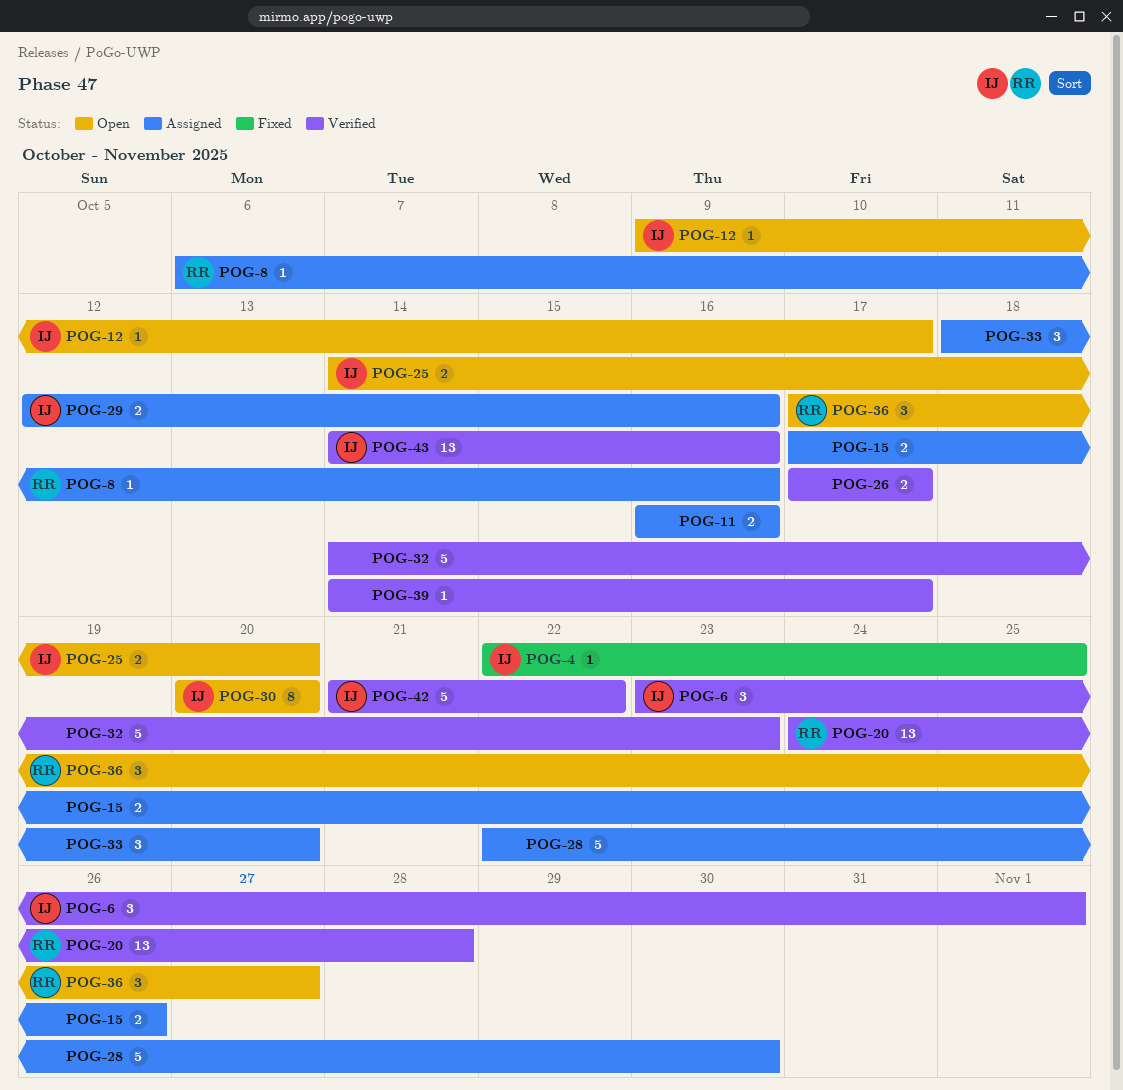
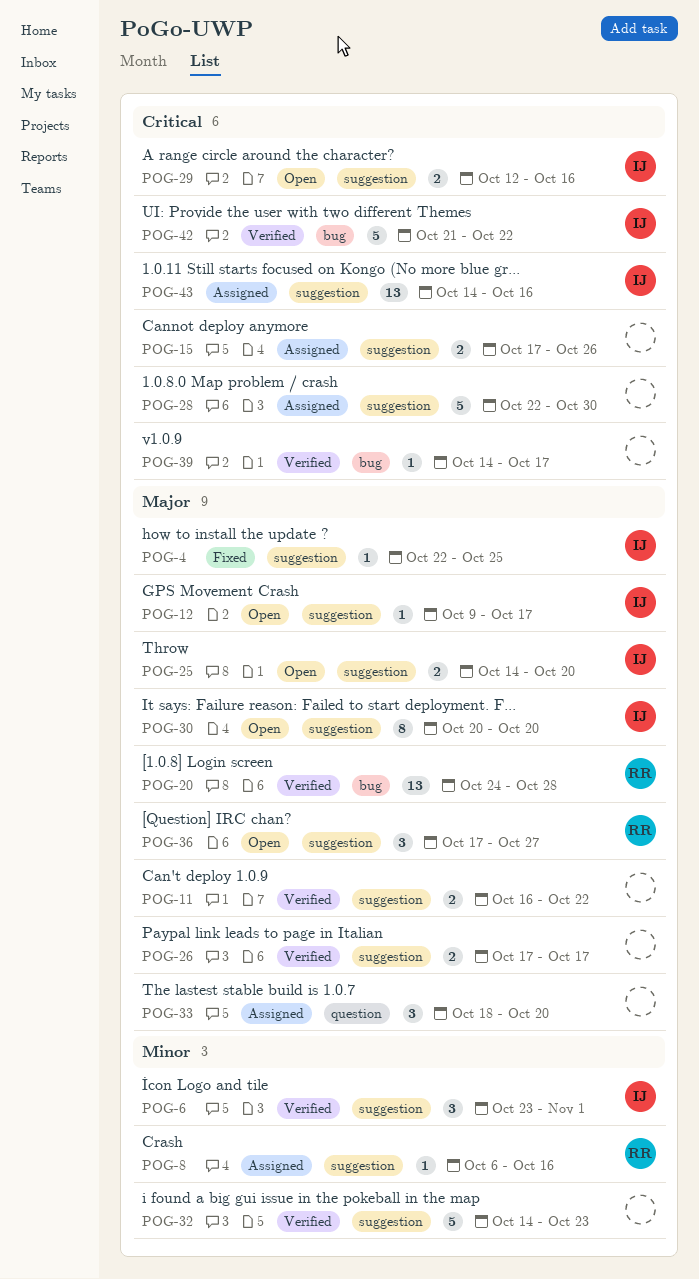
POG-11, status: Assigned -> Verified
POG-11, due: Oct 16 -> Oct 22
POG-29, status: Assigned -> Open
POG-43, status: Verified -> Assigned

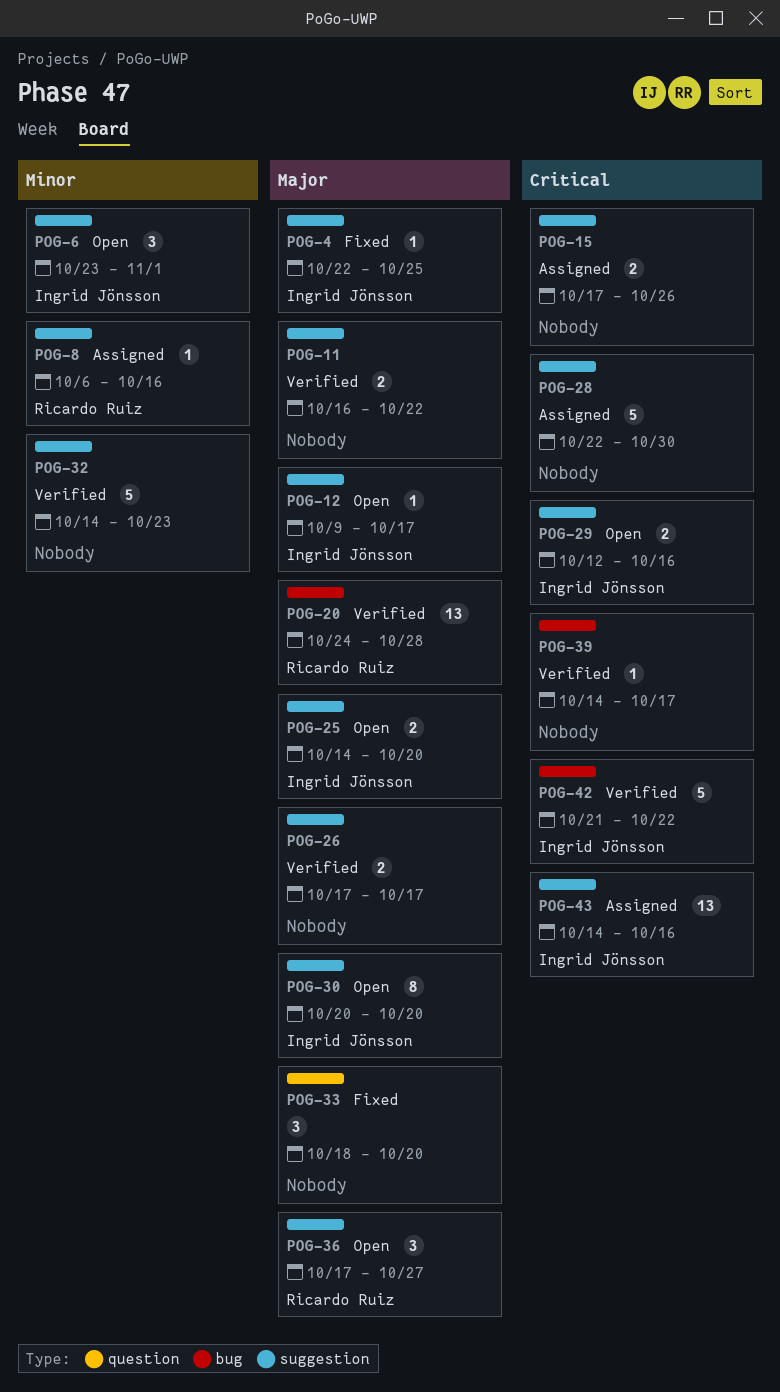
POG-6, status: Verified -> Open
POG-33, status: Assigned -> Fixed

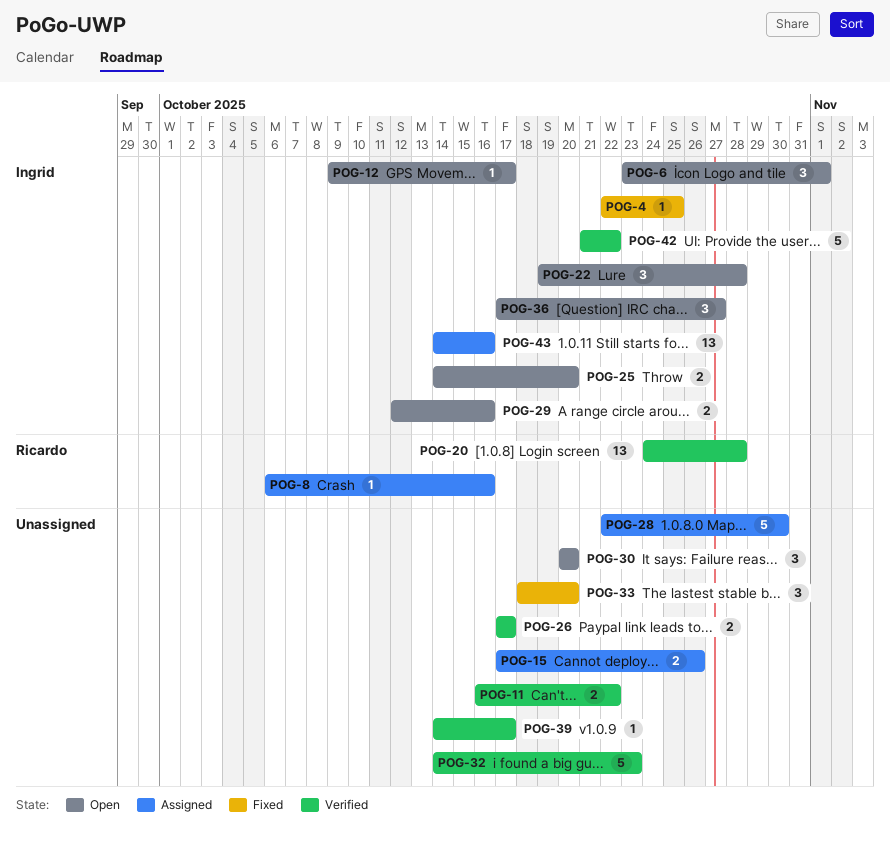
POG-22: none -> present
POG-30, owner: Ingrid Jönsson -> none
POG-30, estimate: 8 -> 3
POG-36, owner: Ricardo Ruiz -> Ingrid Jönsson

